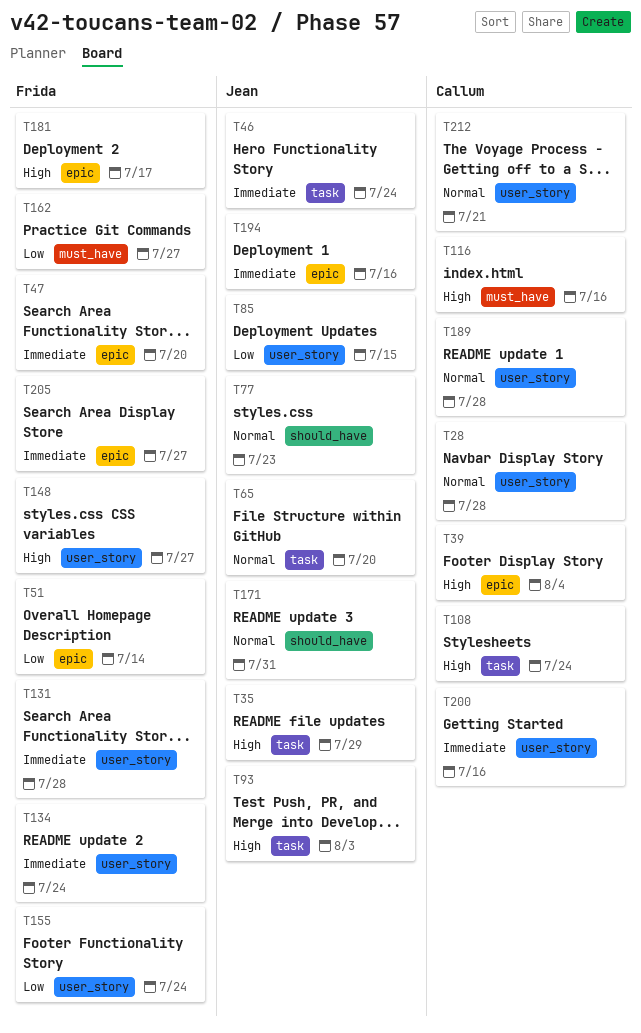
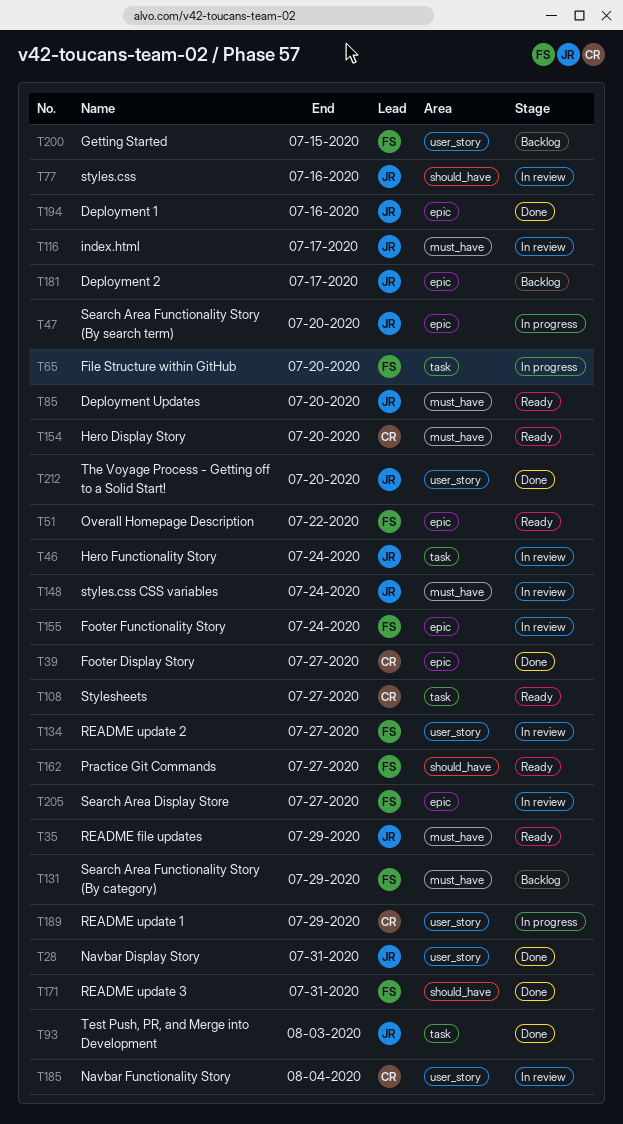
T28, owner: Callum -> Jean
T28, due: Jul 28 -> Jul 31
T35, label: task -> must_have
T39, due: Aug 4 -> Jul 27
T47, owner: Frida -> Jean
T51, due: Jul 14 -> Jul 22
T65, owner: Jean -> Frida
T77, due: Jul 23 -> Jul 16
T85, label: user_story -> must_have
T85, due: Jul 15 -> Jul 20
T108, due: Jul 24 -> Jul 27
T116, owner: Callum -> Jean
T116, due: Jul 16 -> Jul 17
T131, label: user_story -> must_have
T131, due: Jul 28 -> Jul 29
T134, due: Jul 24 -> Jul 27
T148, owner: Frida -> Jean
T148, label: user_story -> must_have
T148, due: Jul 27 -> Jul 24
T154: none -> present
T155, label: user_story -> epic
T162, label: must_have -> should_have
T171, owner: Jean -> Frida
T181, owner: Frida -> Jean
T185: none -> present
T189, due: Jul 28 -> Jul 29
T200, owner: Callum -> Frida
T200, due: Jul 16 -> Jul 15
T212, owner: Callum -> Jean
T212, due: Jul 21 -> Jul 20

